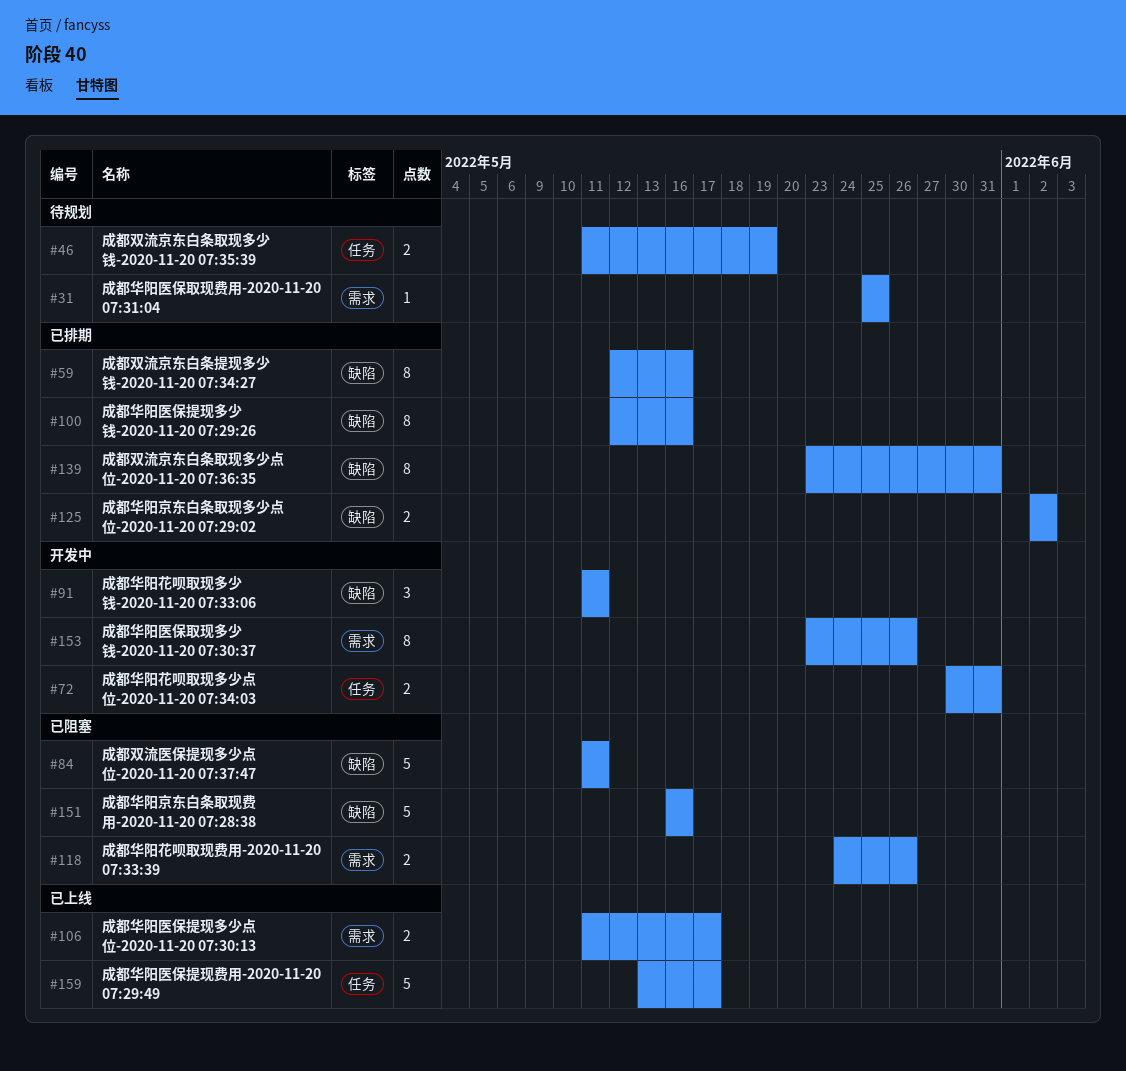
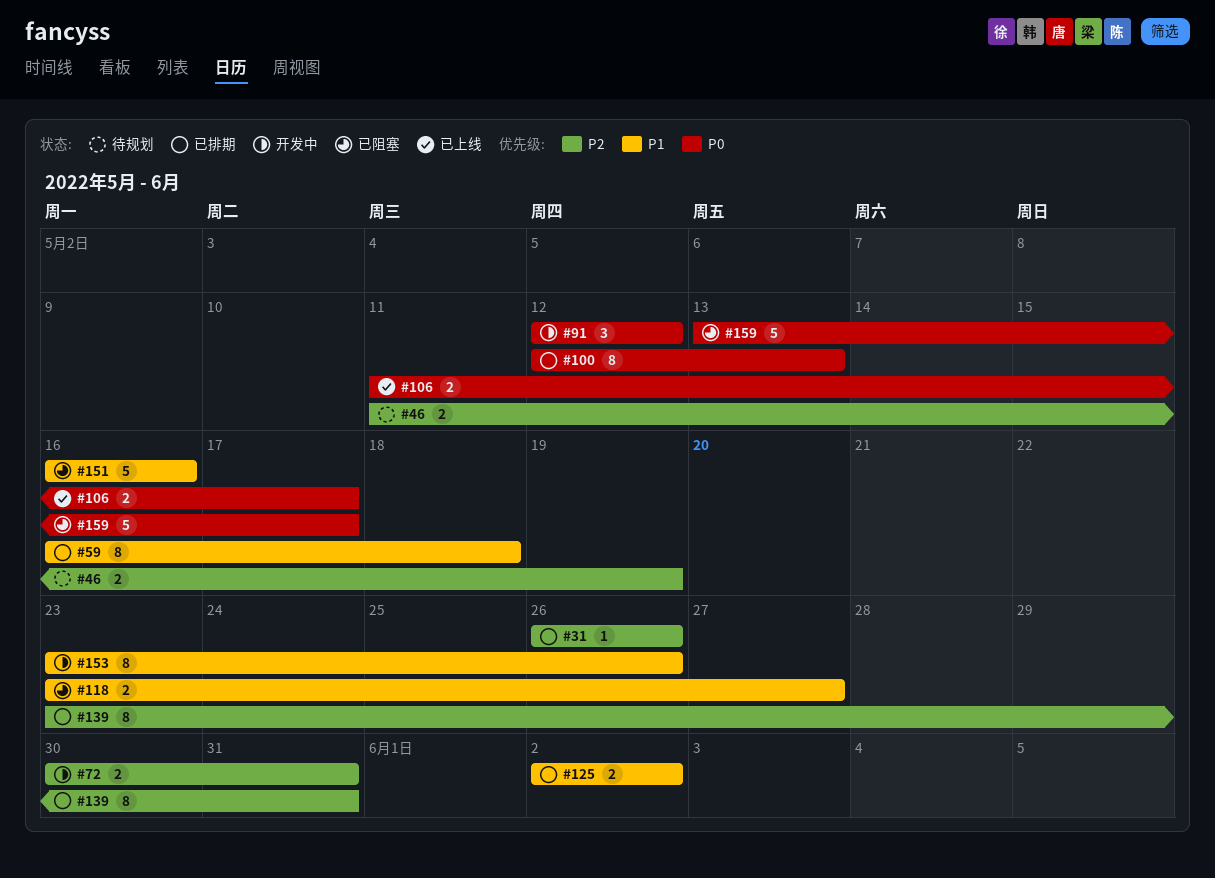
#31, status: 待规划 -> 已排期
#31, start: May 25 -> May 26
#31, due: May 25 -> May 26
#59, start: May 12 -> May 16
#59, due: May 16 -> May 18
#84: present -> none
#91, start: May 11 -> May 12
#91, due: May 11 -> May 12
#100, due: May 16 -> May 13
#118, start: May 24 -> May 23
#118, due: May 26 -> May 27
#159, status: 已上线 -> 已阻塞

